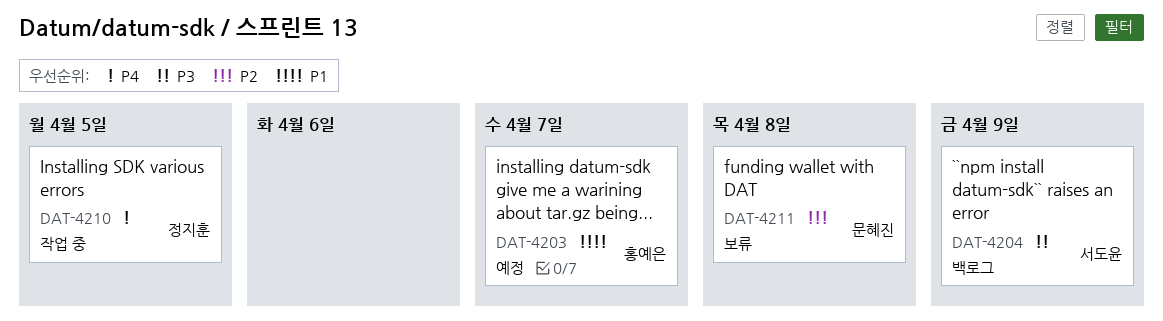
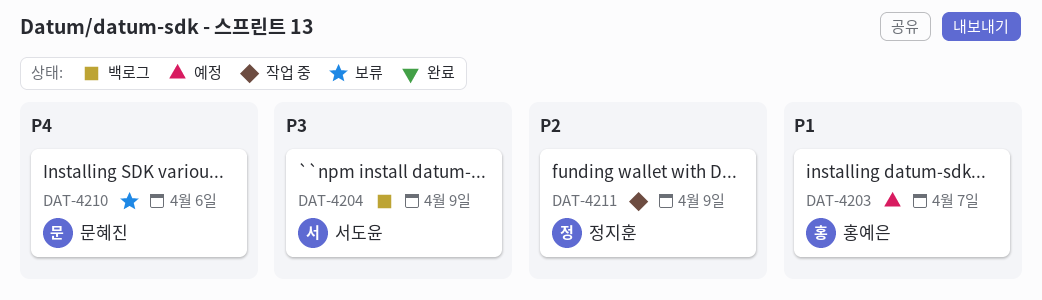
DAT-4210, status: 작업 중 -> 보류
DAT-4210, owner: 정지훈 -> 문혜진
DAT-4210, due: Apr 5 -> Apr 6
DAT-4211, status: 보류 -> 작업 중
DAT-4211, owner: 문혜진 -> 정지훈
DAT-4211, due: Apr 8 -> Apr 9

